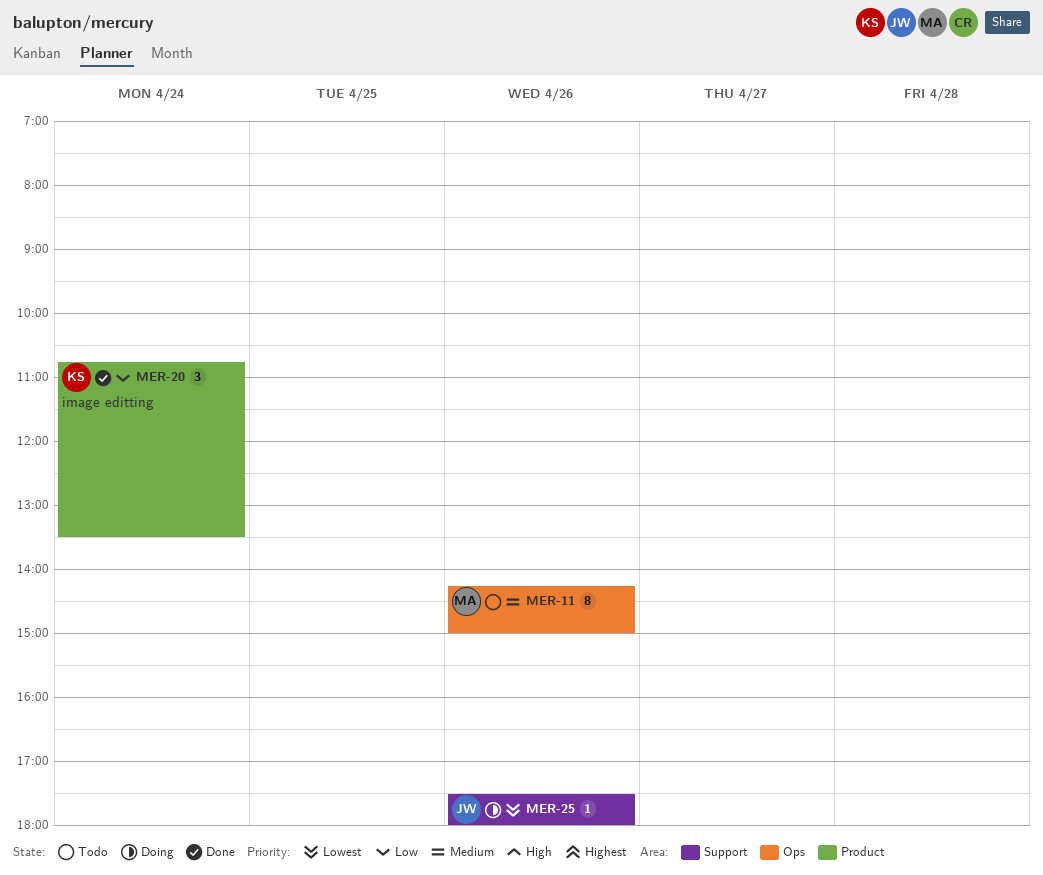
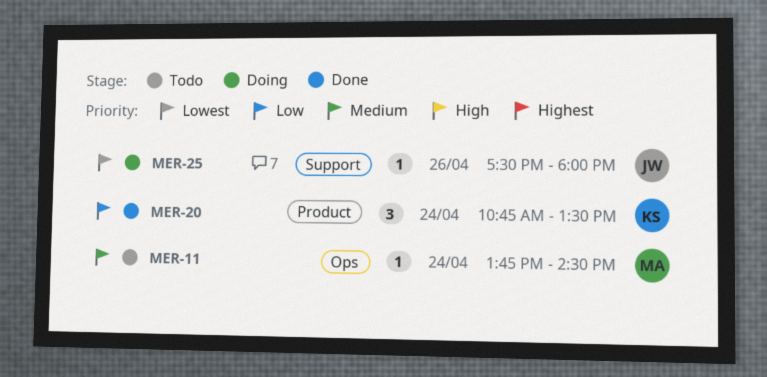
MER-11, estimate: 8 -> 1
MER-11, day: Apr 26 -> Apr 24
MER-11, begins: 14:15 -> 13:45
MER-11, ends: 15:00 -> 14:30

